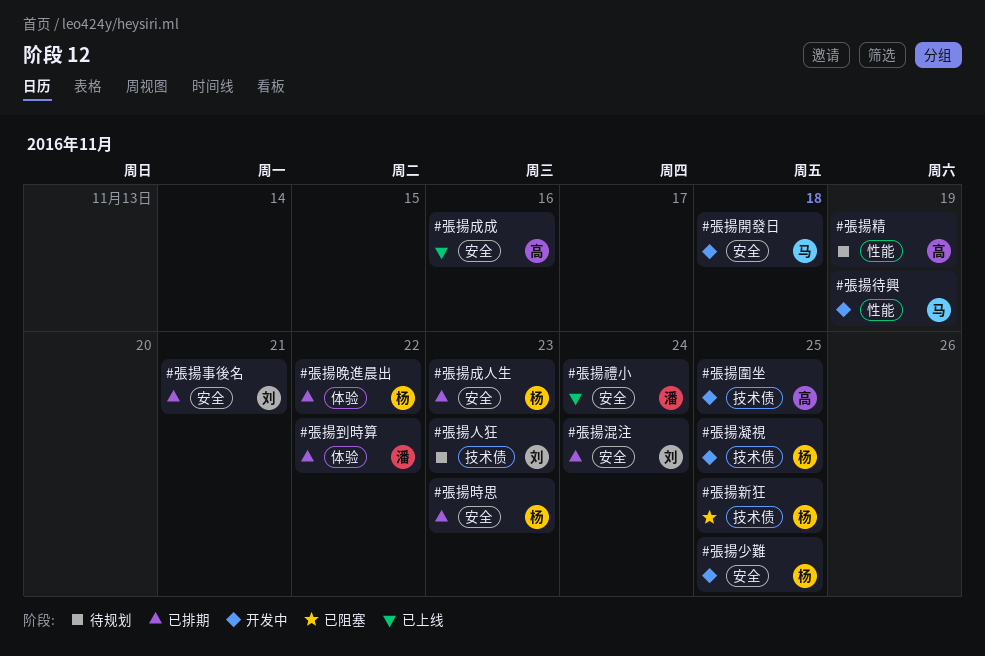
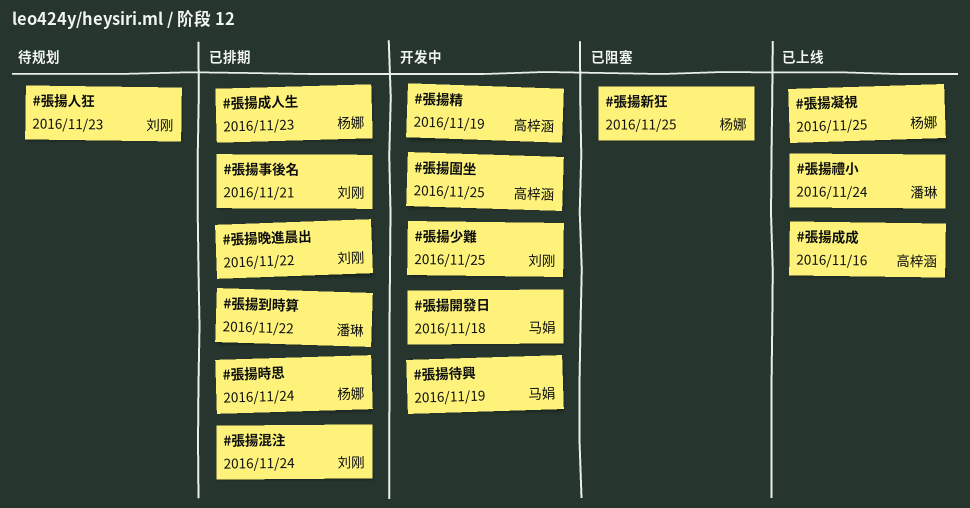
#張揚凝視, status: 开发中 -> 已上线
#張揚少難, owner: 杨娜 -> 刘刚
#張揚時思, due: Nov 23 -> Nov 24
#張揚晚進晨出, owner: 杨娜 -> 刘刚
#張揚精, status: 待规划 -> 开发中

